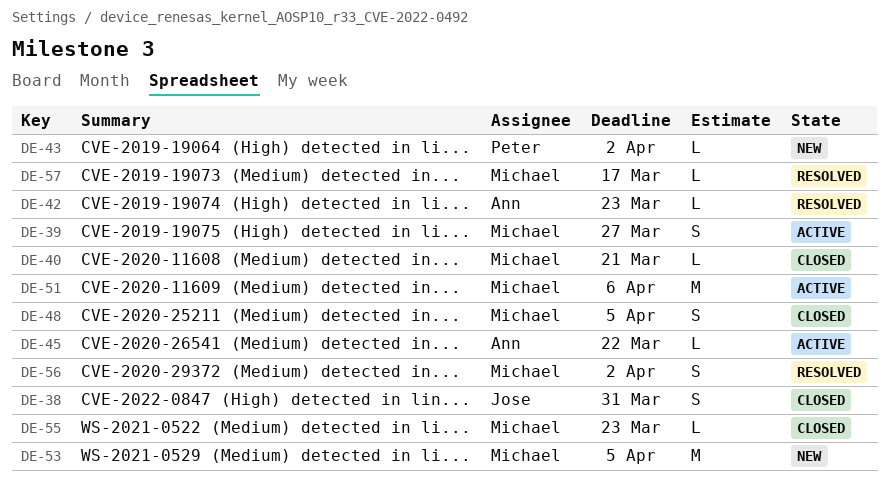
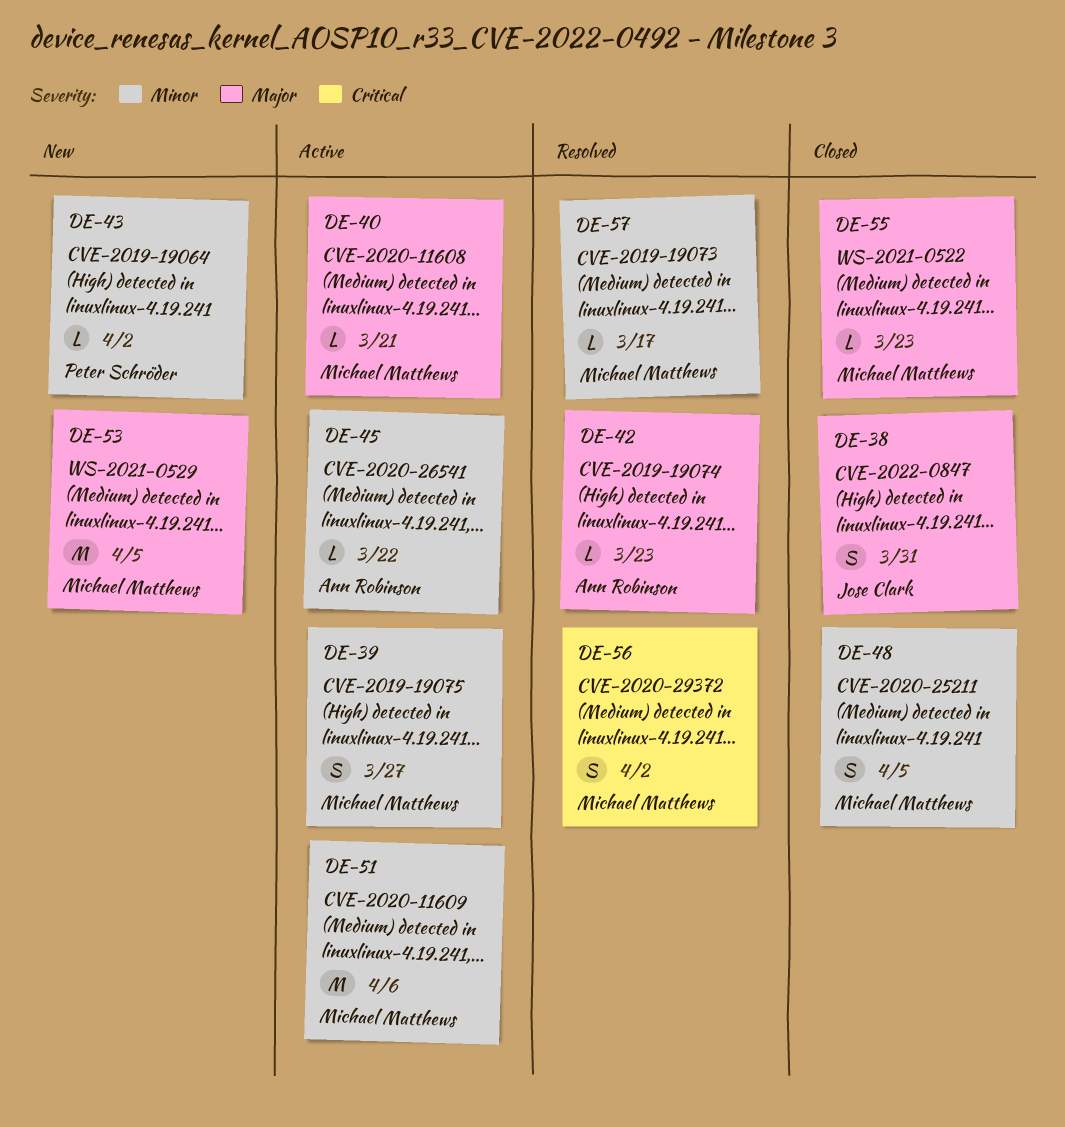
DE-40, status: Closed -> Active

